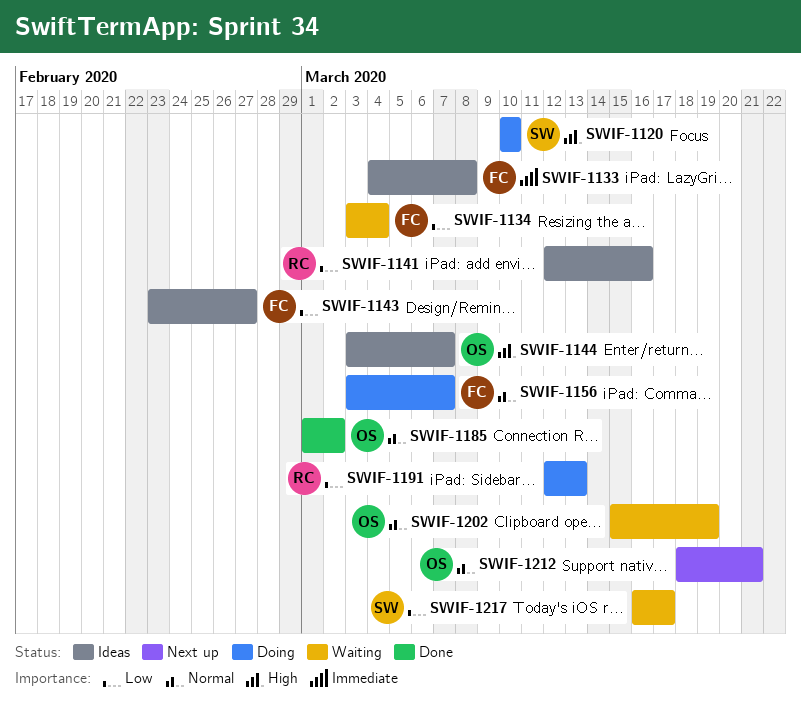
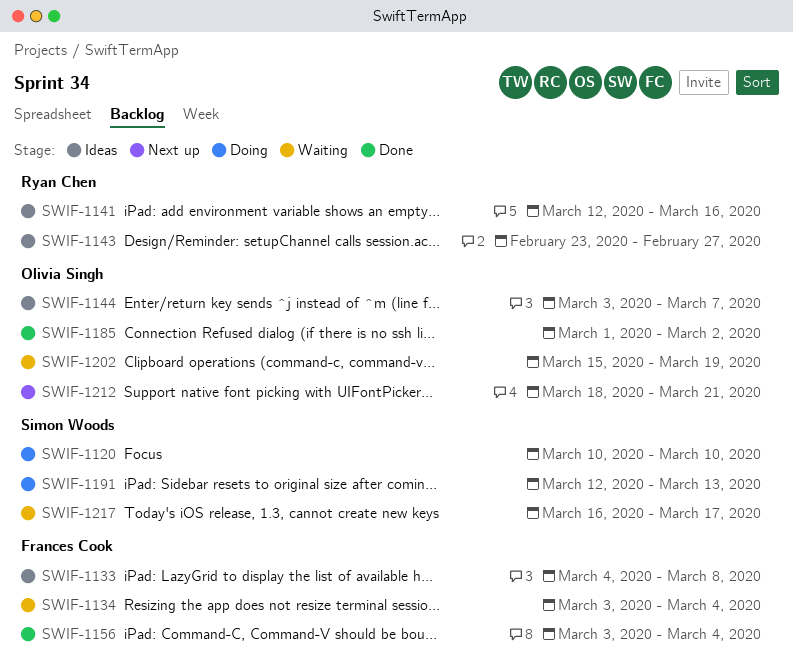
SWIF-1143, owner: Frances Cook -> Ryan Chen
SWIF-1156, status: Doing -> Done
SWIF-1156, due: Mar 7 -> Mar 4
SWIF-1191, owner: Ryan Chen -> Simon Woods

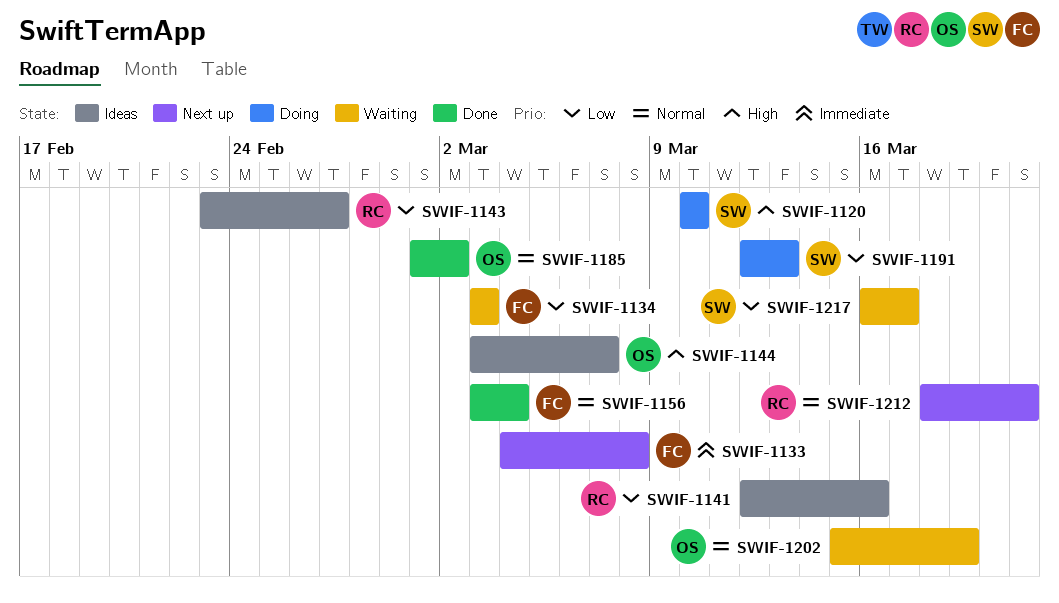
SWIF-1133, status: Ideas -> Next up
SWIF-1134, due: Mar 4 -> Mar 3
SWIF-1212, owner: Olivia Singh -> Ryan Chen

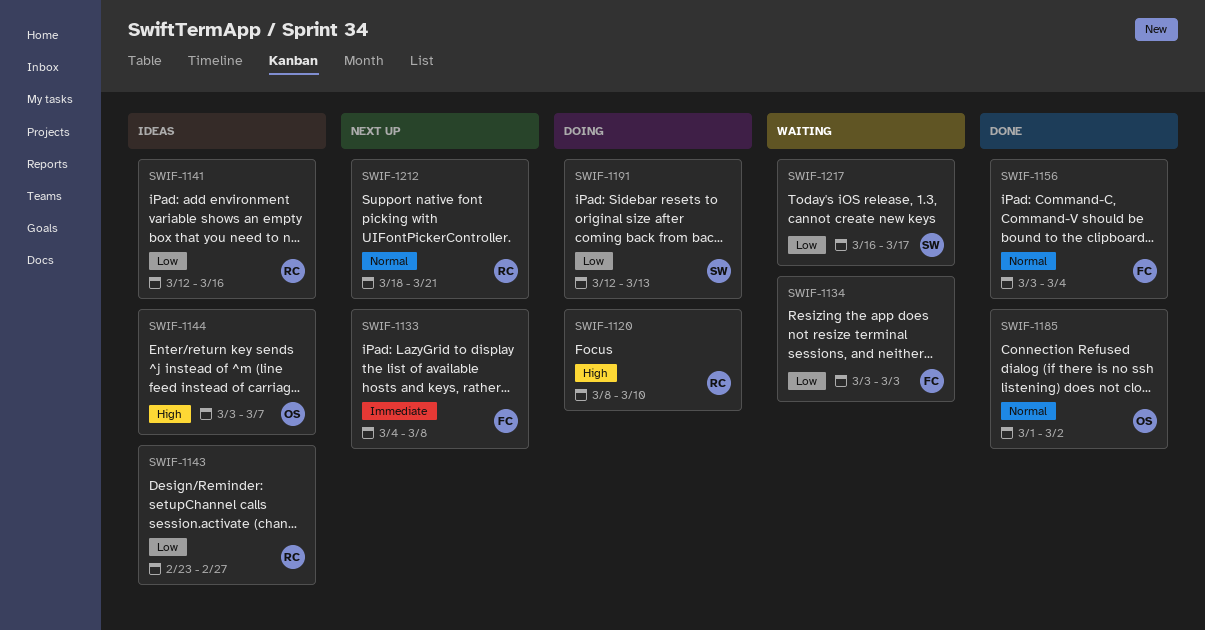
SWIF-1120, owner: SW -> RC
SWIF-1120, start: Mar 10 -> Mar 8
SWIF-1202: present -> none

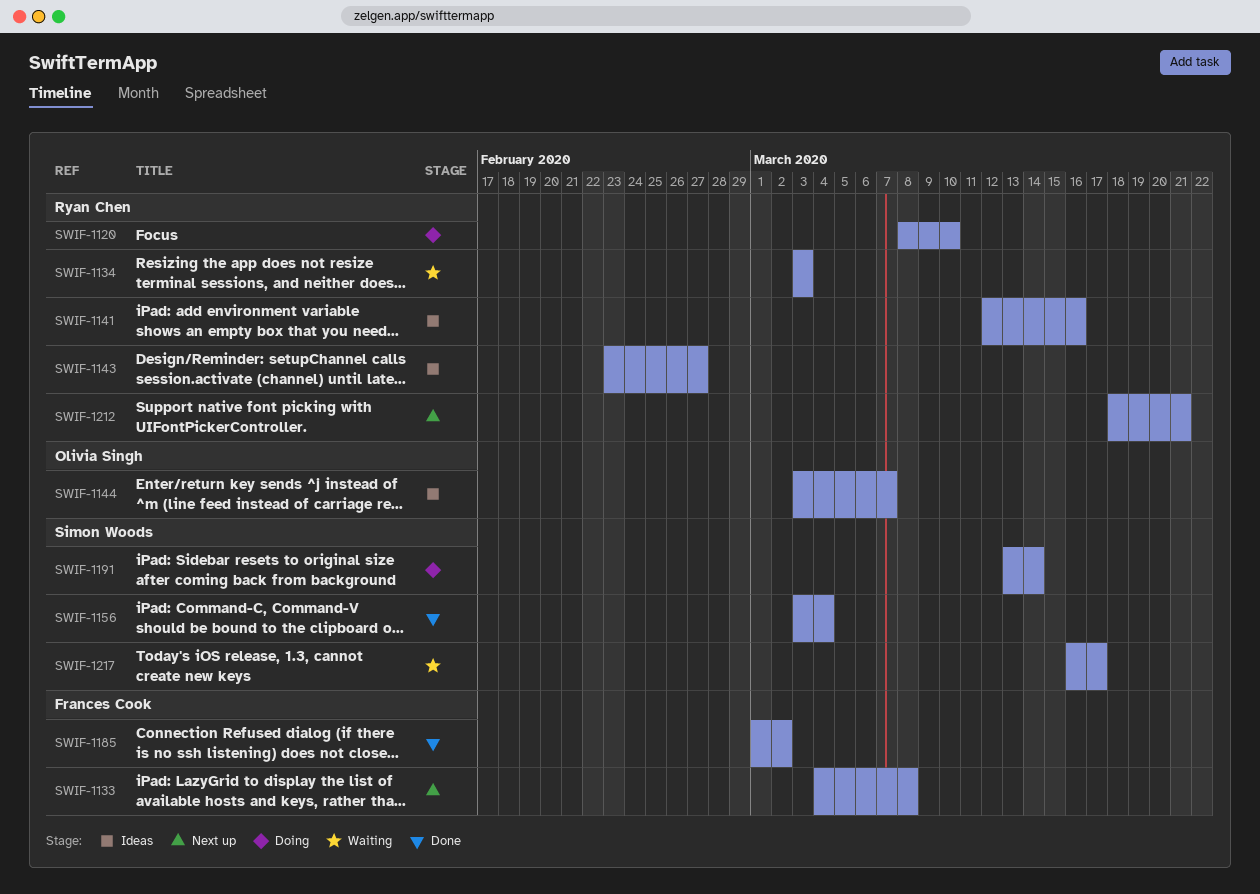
SWIF-1134, owner: Frances Cook -> Ryan Chen
SWIF-1156, owner: Frances Cook -> Simon Woods
SWIF-1185, owner: Olivia Singh -> Frances Cook
SWIF-1191, start: Mar 12 -> Mar 13
SWIF-1191, due: Mar 13 -> Mar 14

